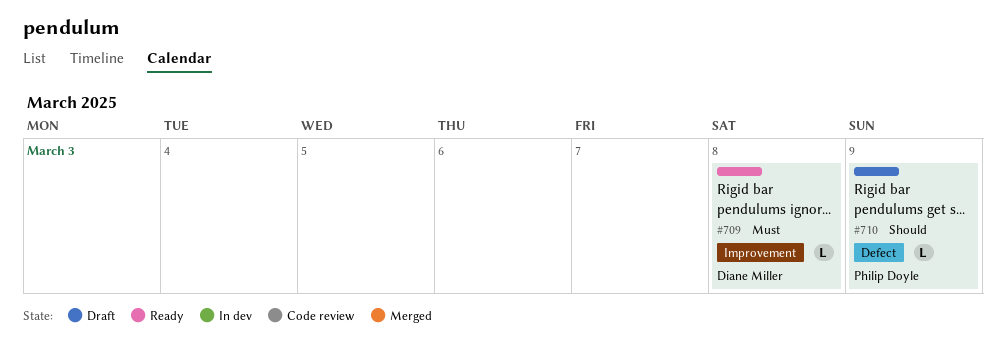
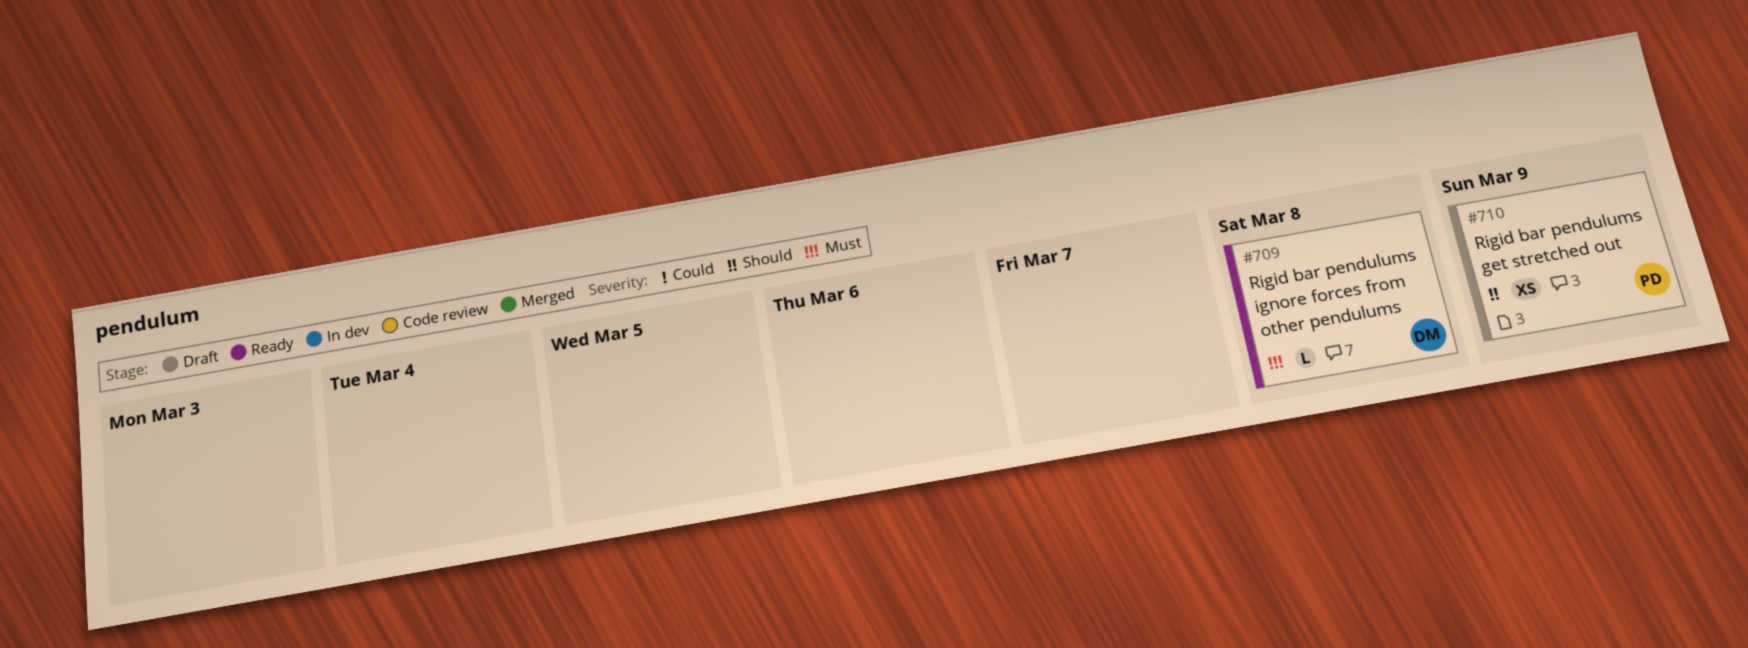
#710, estimate: L -> XS

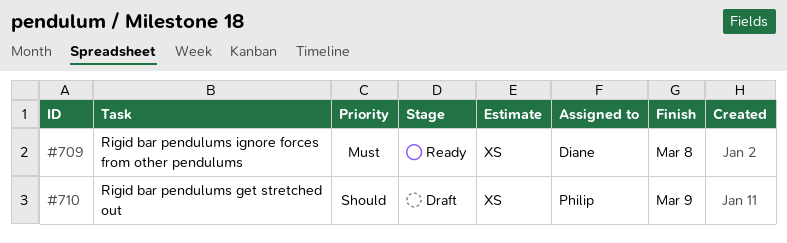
#709, estimate: L -> XS

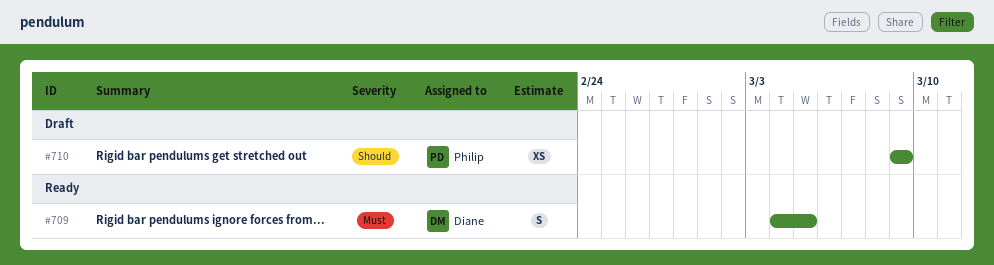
#709, estimate: XS -> S
#709, due: Mar 8 -> Mar 5

